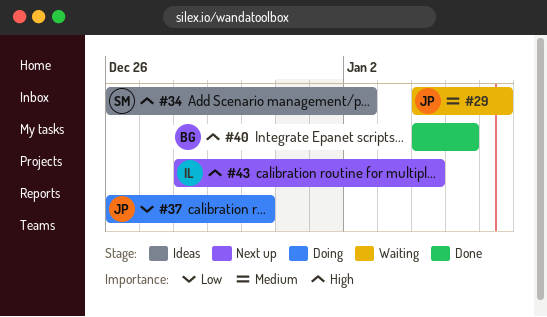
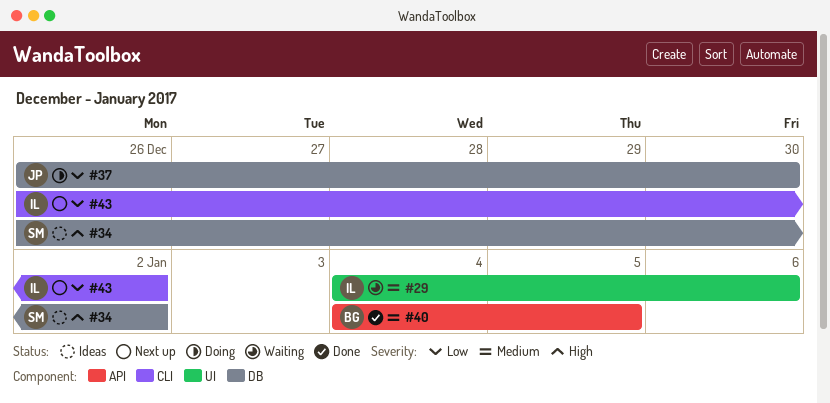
#29, owner: JP -> IL
#40, priority: High -> Medium
#43, priority: High -> Low
#43, start: Dec 28 -> Dec 26
#43, due: Jan 4 -> Jan 2

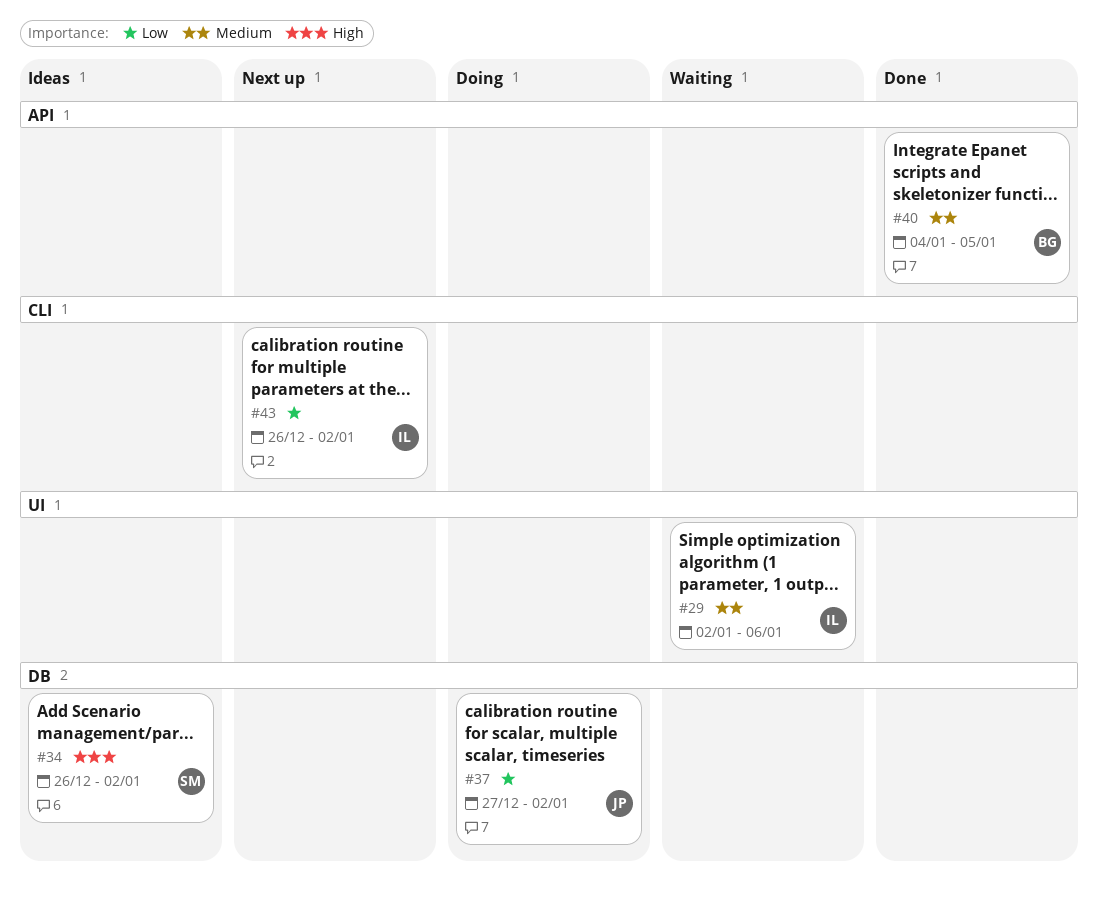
#29, start: Jan 4 -> Jan 2
#37, start: Dec 26 -> Dec 27
#37, due: Dec 30 -> Jan 2

